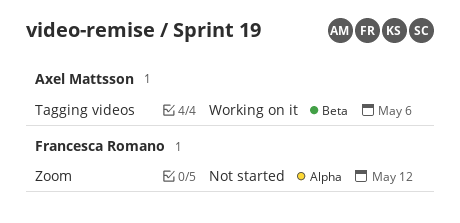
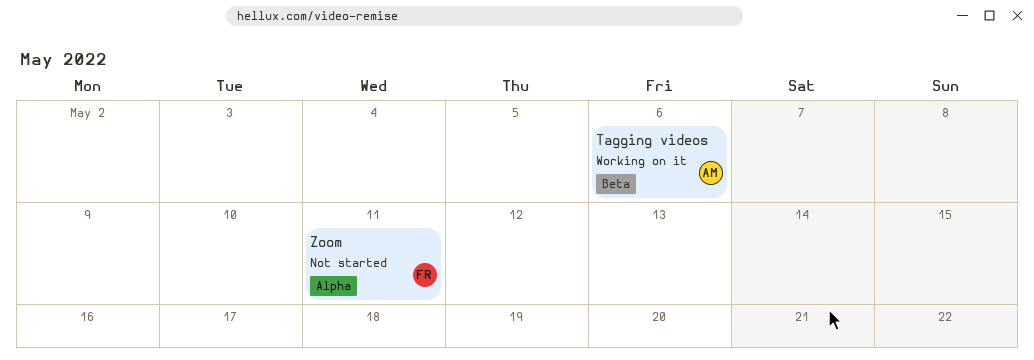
Zoom, due: May 12 -> May 11

